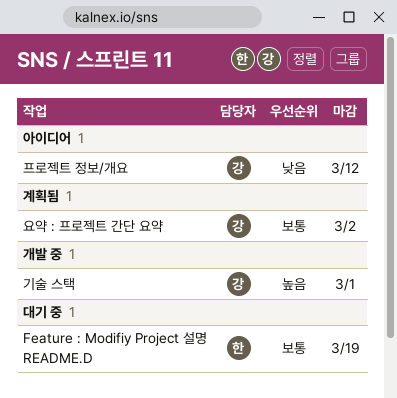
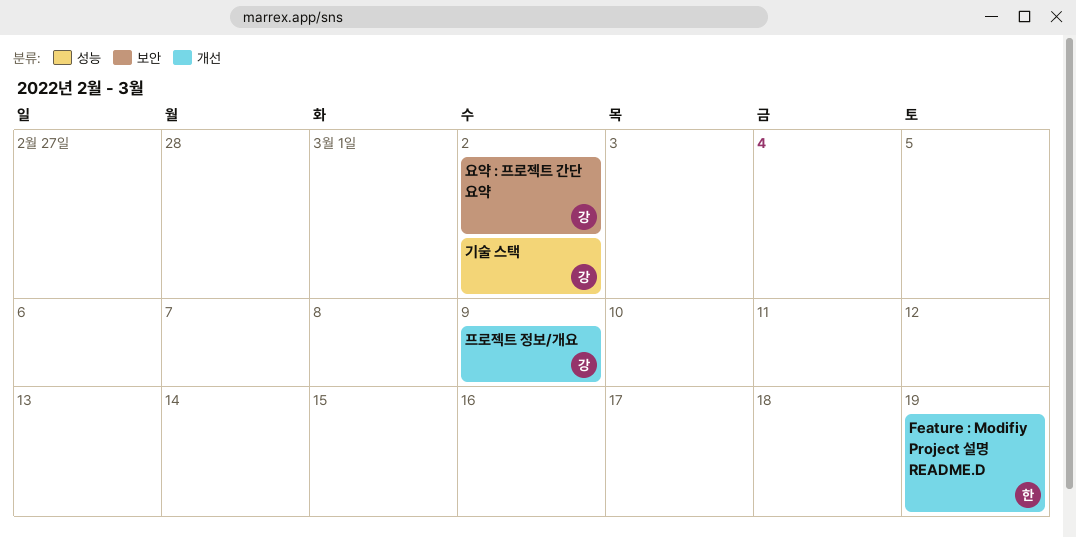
기술 스택, due: Mar 1 -> Mar 2
프로젝트 정보/개요, due: Mar 12 -> Mar 9

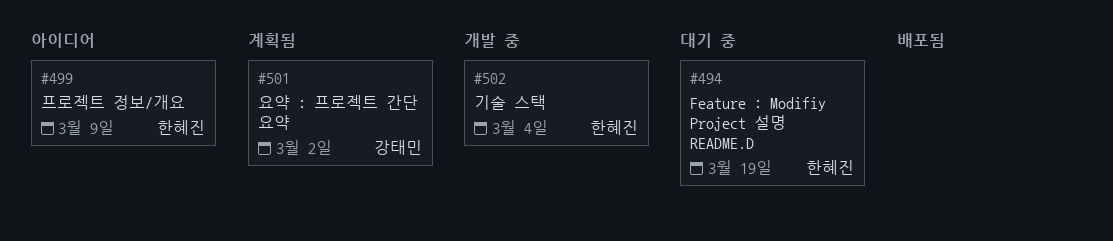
기술 스택, owner: 강태민 -> 한혜진
기술 스택, due: Mar 2 -> Mar 4
프로젝트 정보/개요, owner: 강태민 -> 한혜진

